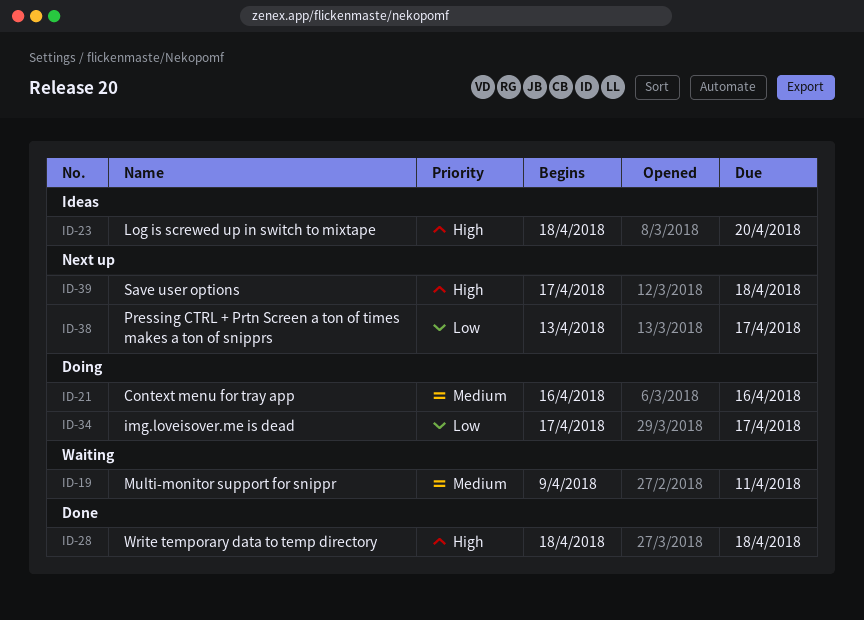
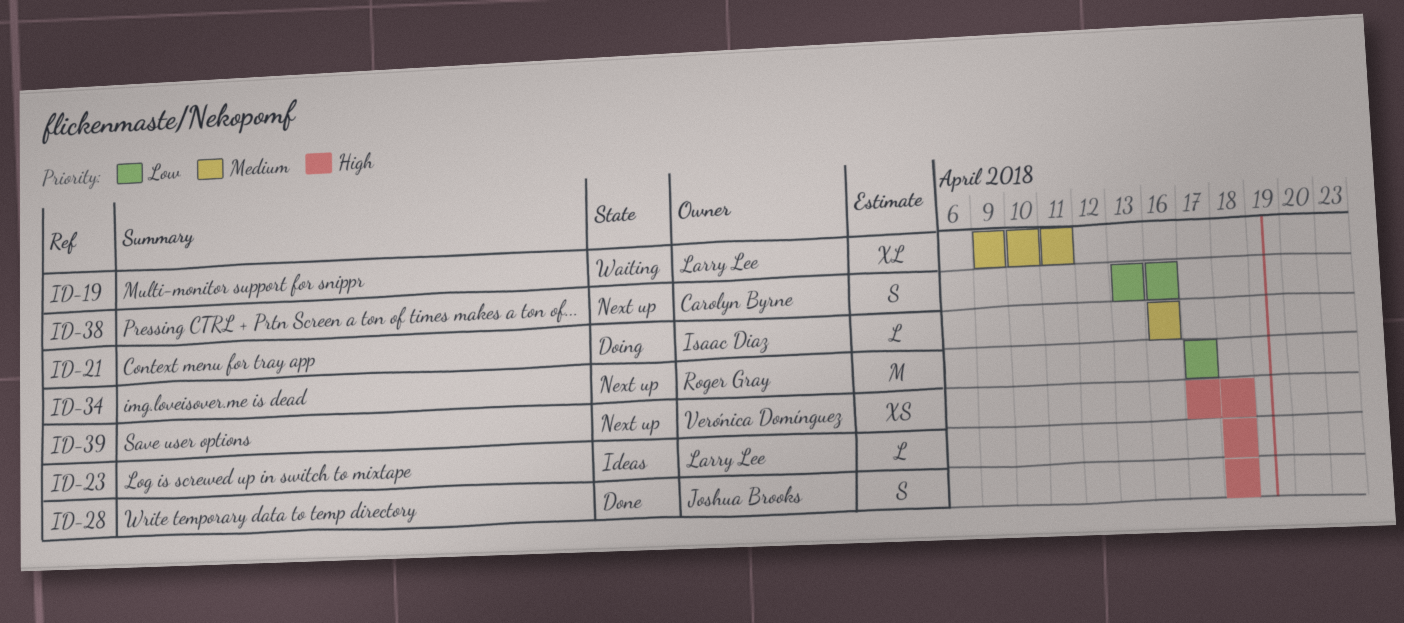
ID-23, due: Apr 20 -> Apr 18
ID-34, status: Doing -> Next up
ID-38, due: Apr 17 -> Apr 16

